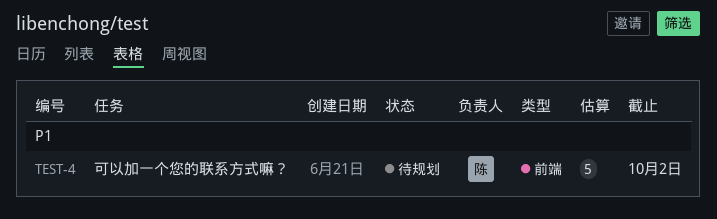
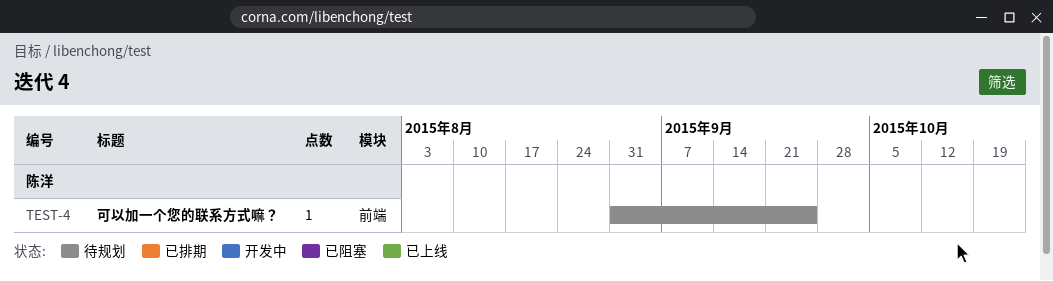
TEST-4, estimate: 5 -> 1
TEST-4, due: Oct 2 -> Sep 25

